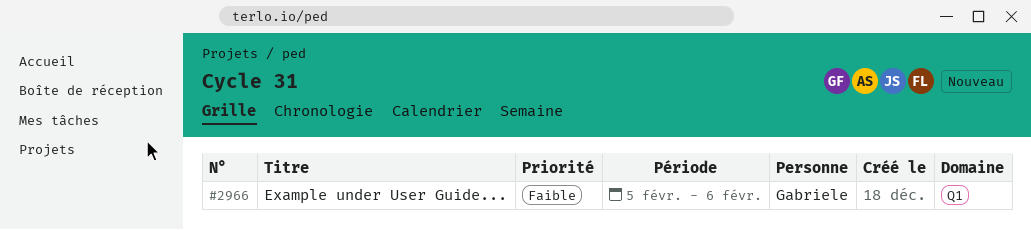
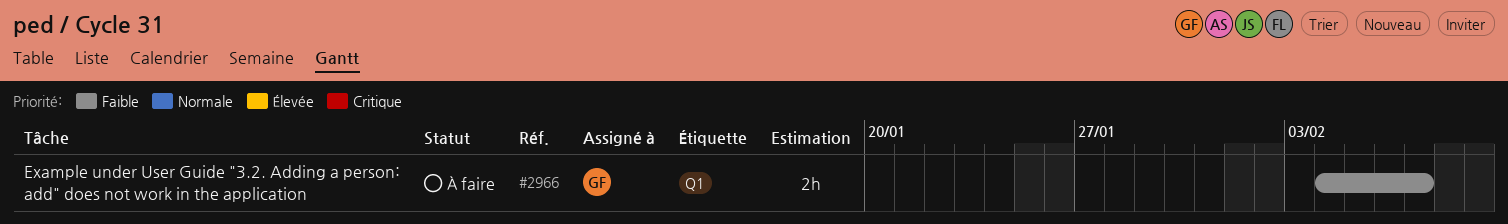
#2966, start: Feb 5 -> Feb 4
#2966, due: Feb 6 -> Feb 7

